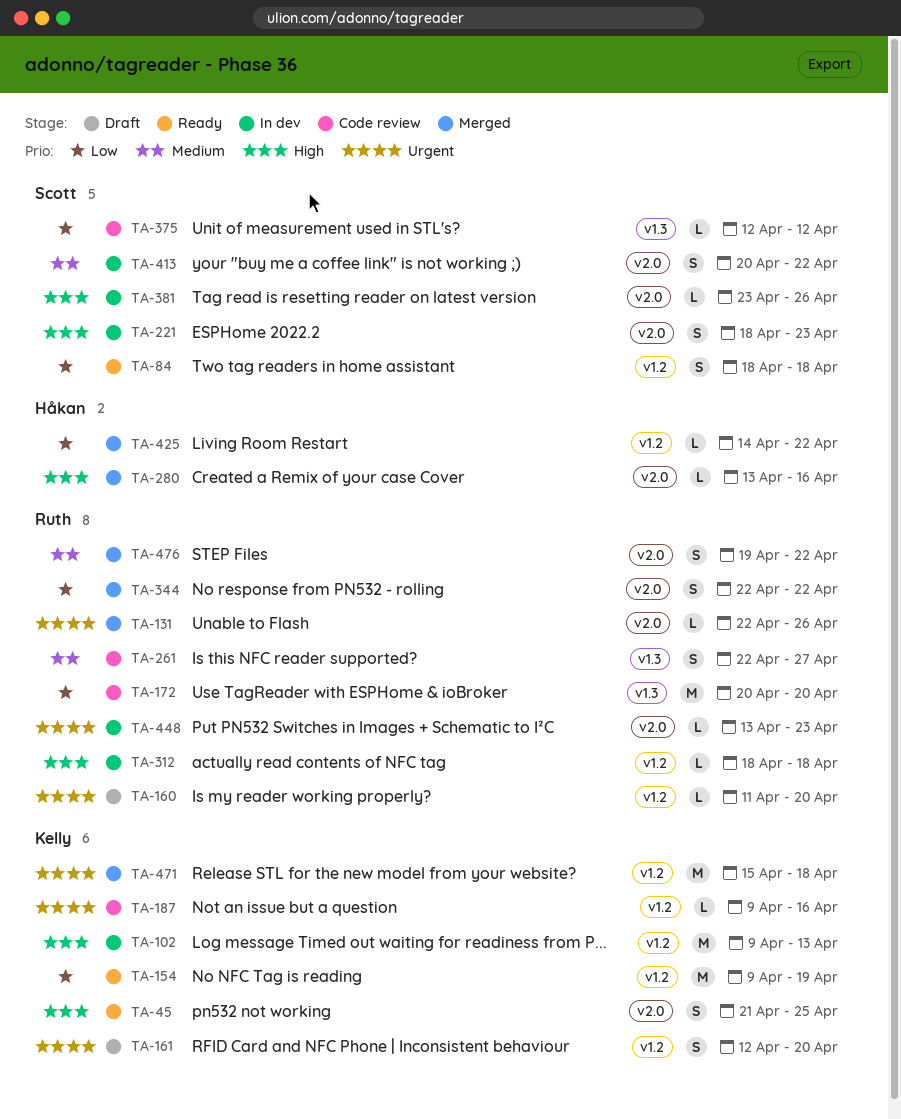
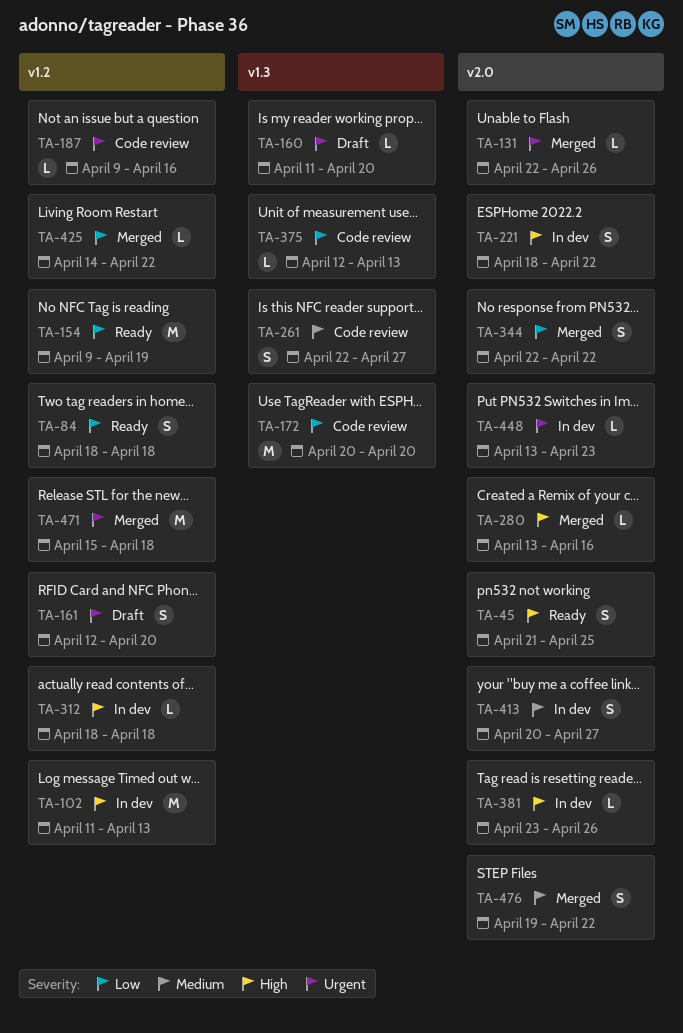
TA-102, start: Apr 9 -> Apr 11
TA-160, label: v1.2 -> v1.3
TA-221, due: Apr 23 -> Apr 22
TA-375, due: Apr 12 -> Apr 13
TA-413, due: Apr 22 -> Apr 27

